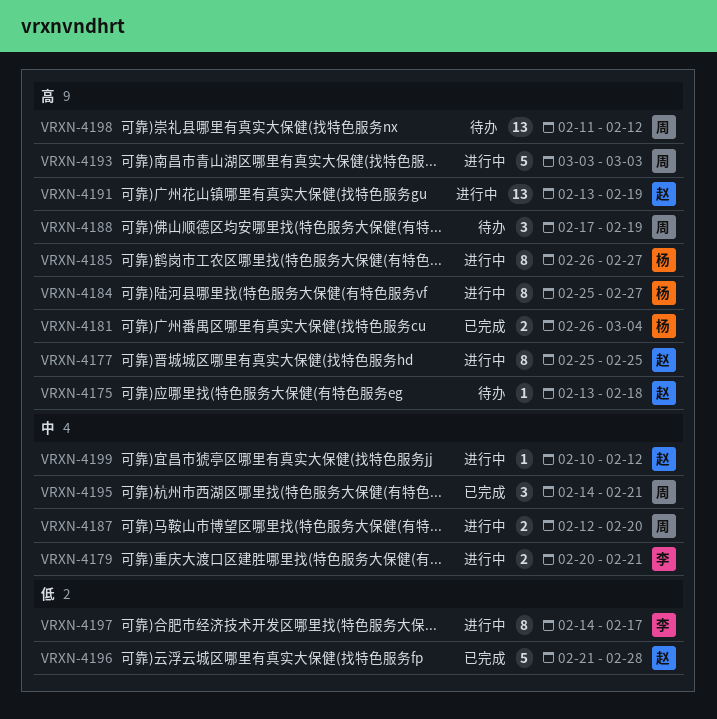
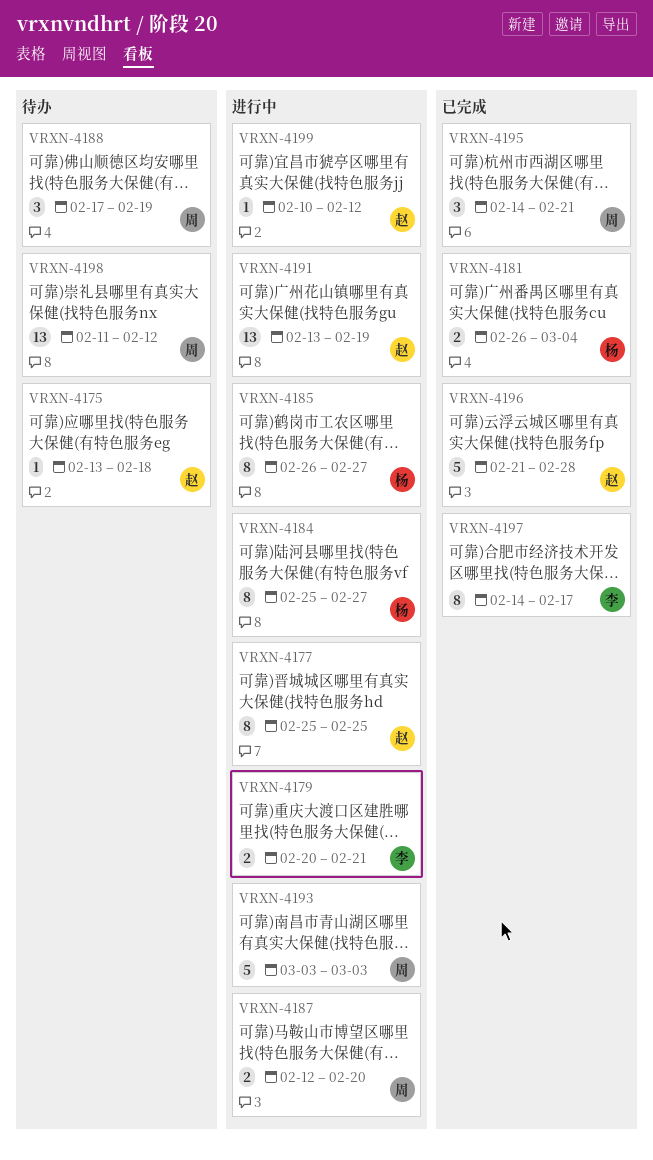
VRXN-4197, status: 进行中 -> 已完成

